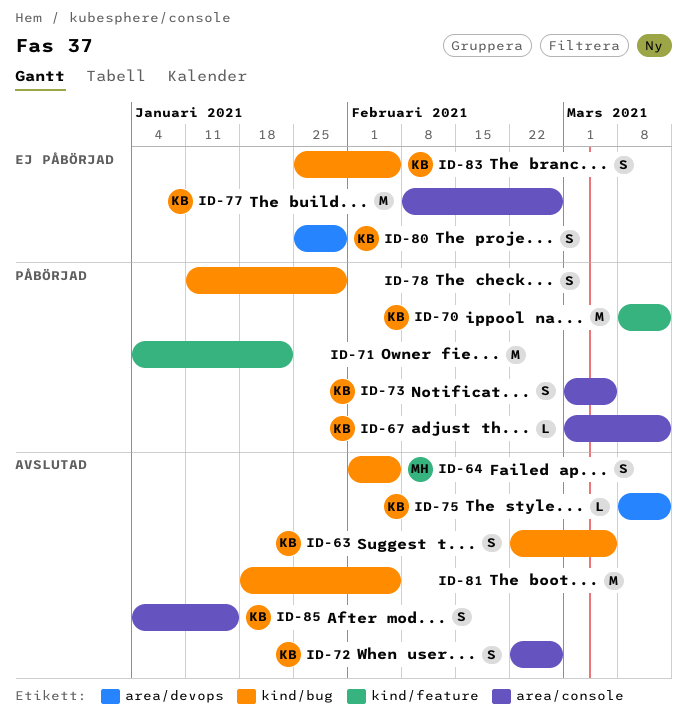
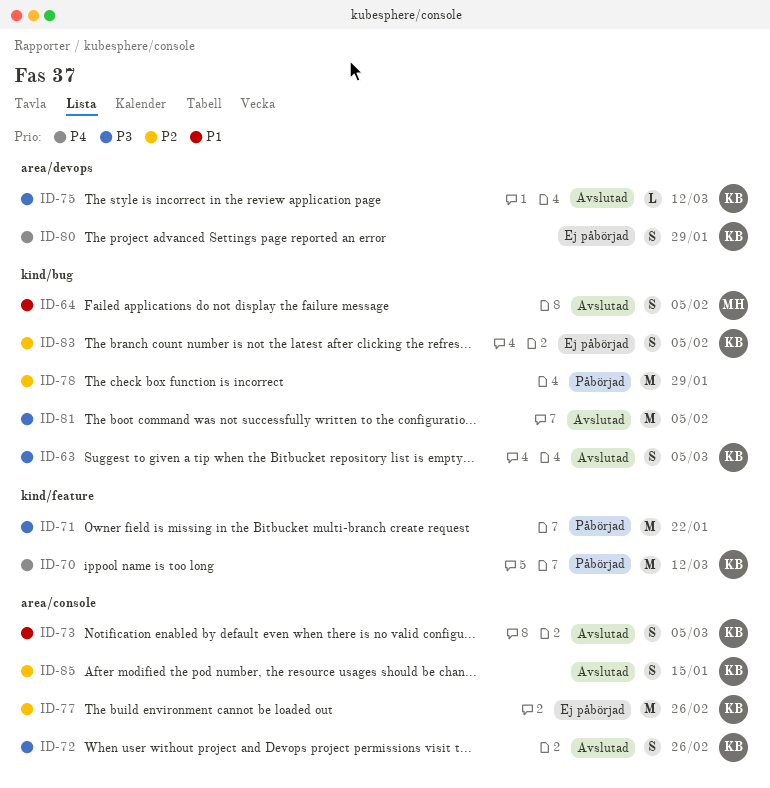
ID-67: present -> none
ID-73, status: Påbörjad -> Avslutad
ID-78, estimate: S -> M

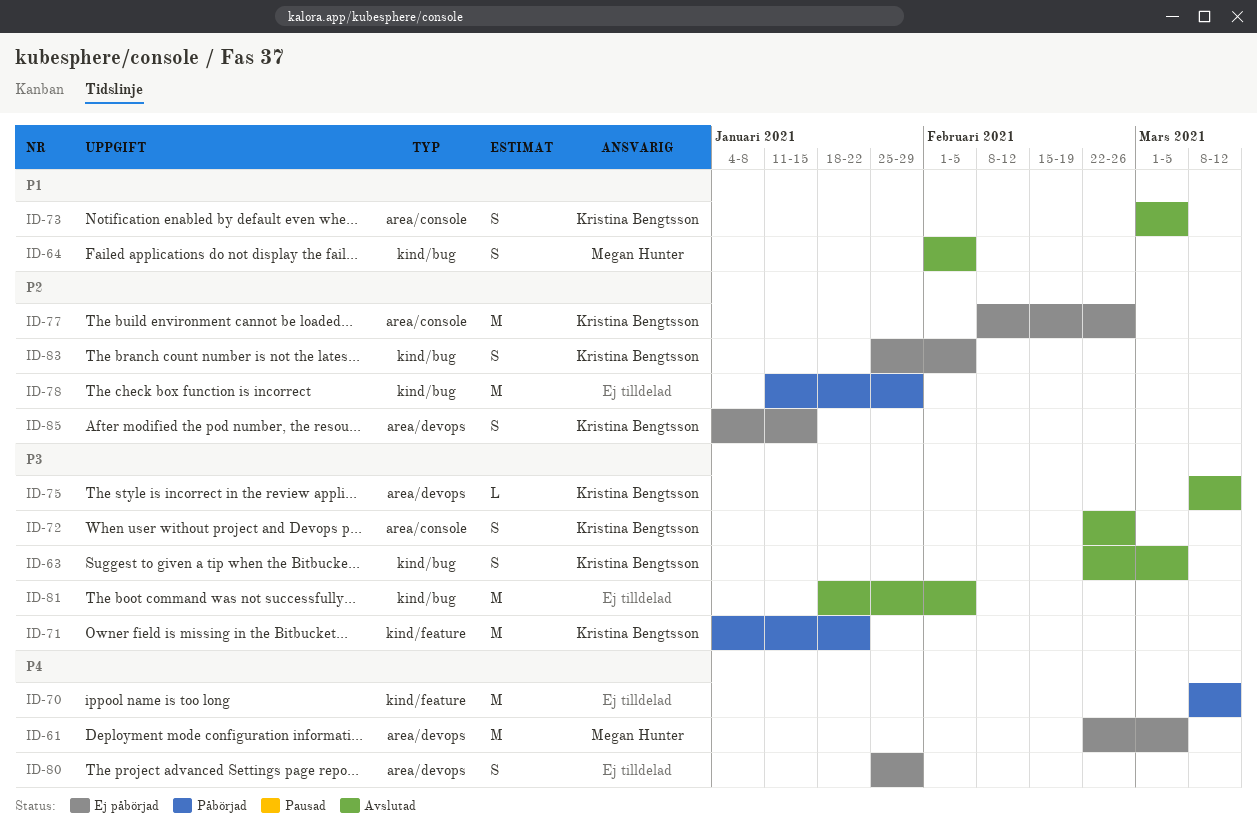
ID-61: none -> present
ID-70, owner: Kristina Bengtsson -> none
ID-71, owner: none -> Kristina Bengtsson
ID-80, owner: Kristina Bengtsson -> none
ID-85, status: Avslutad -> Ej påbörjad
ID-85, label: area/console -> area/devops

